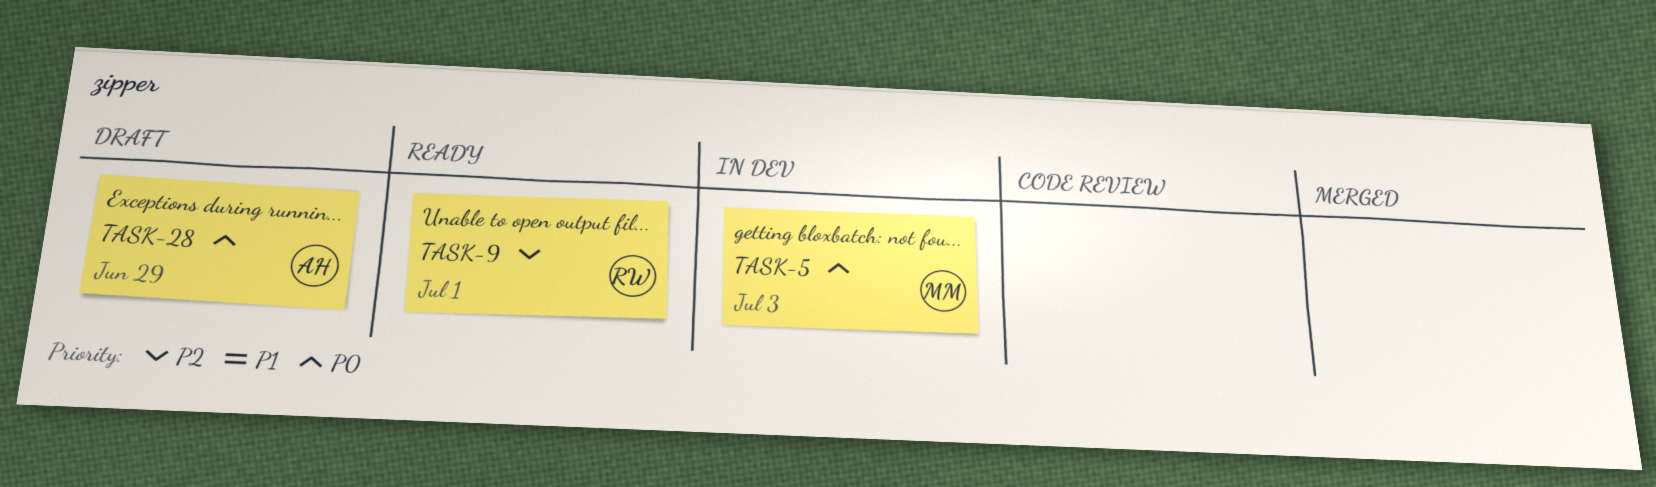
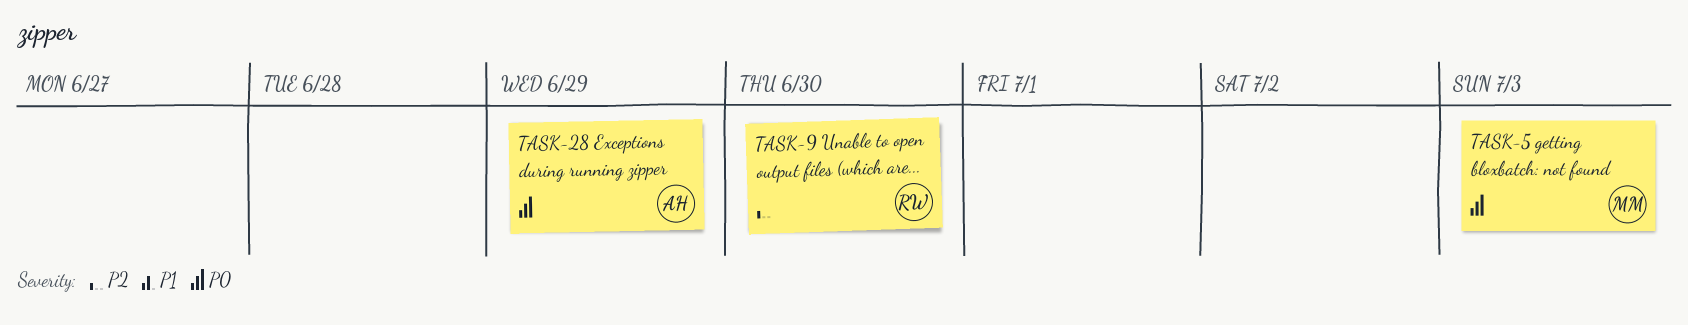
TASK-9, due: Jul 1 -> Jun 30

